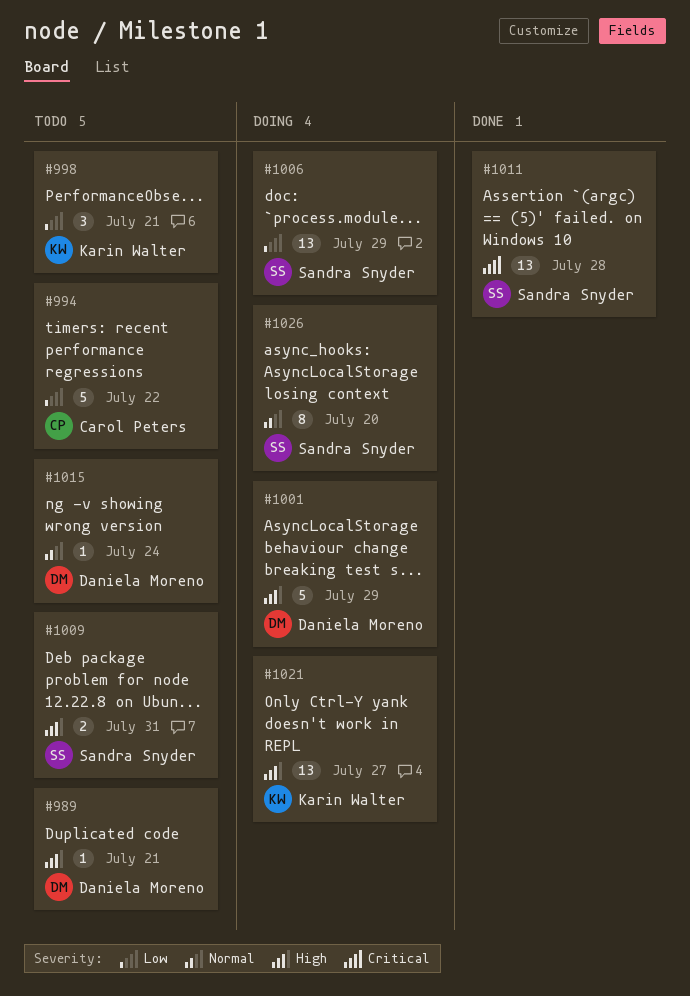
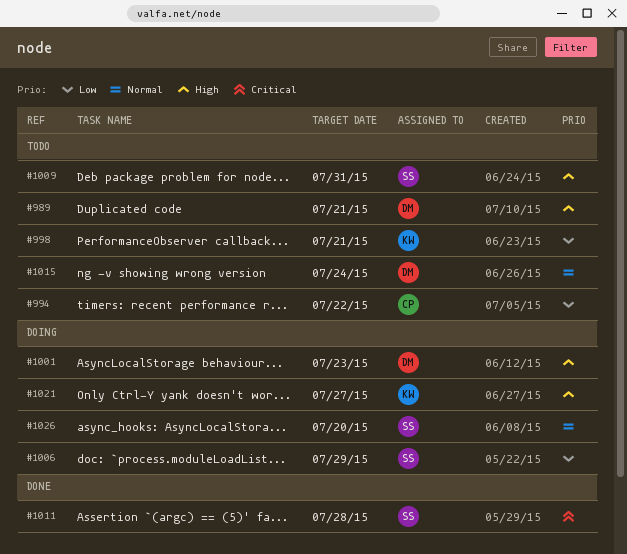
#1001, due: Jul 29 -> Jul 23

